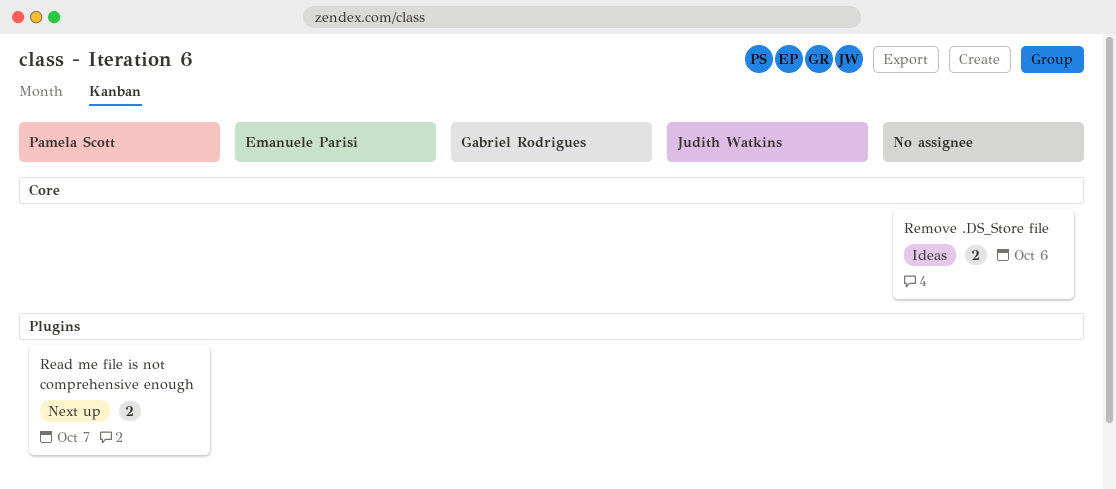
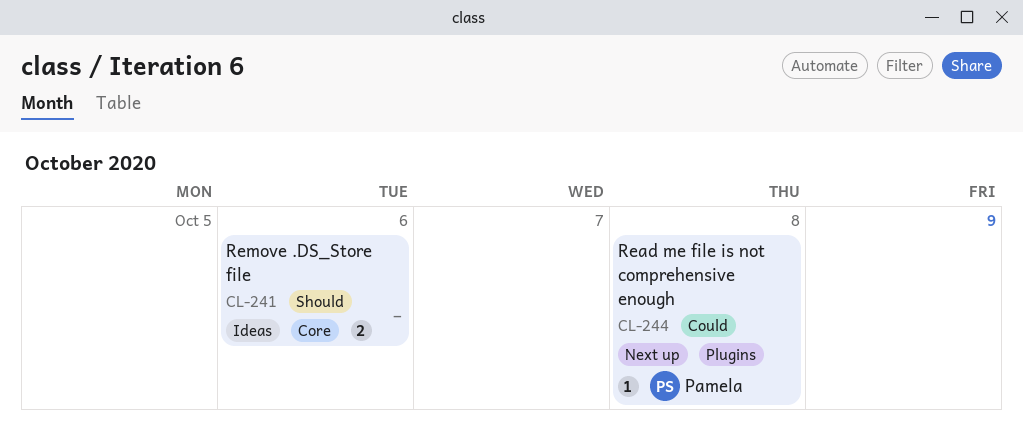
Read me file is not comprehensive enough, estimate: 2 -> 1
Read me file is not comprehensive enough, due: Oct 7 -> Oct 8

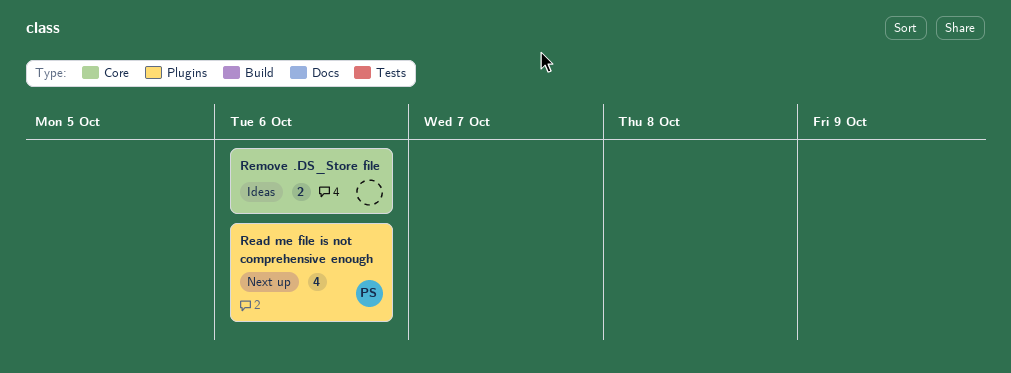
Read me file is not comprehensive enough, estimate: 1 -> 4
Read me file is not comprehensive enough, due: Oct 8 -> Oct 6

